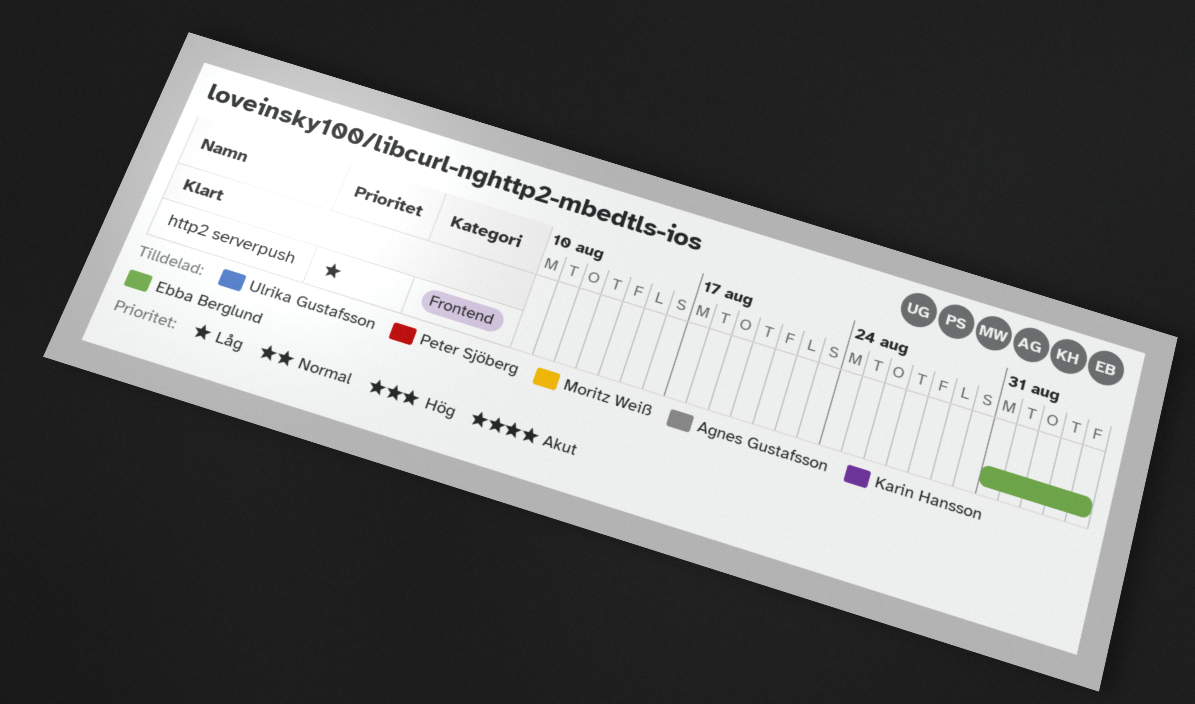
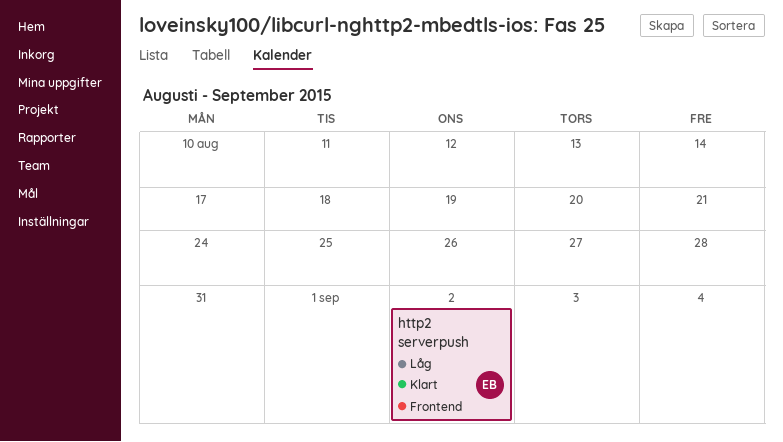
http2 serverpush, due: Sep 4 -> Sep 2

